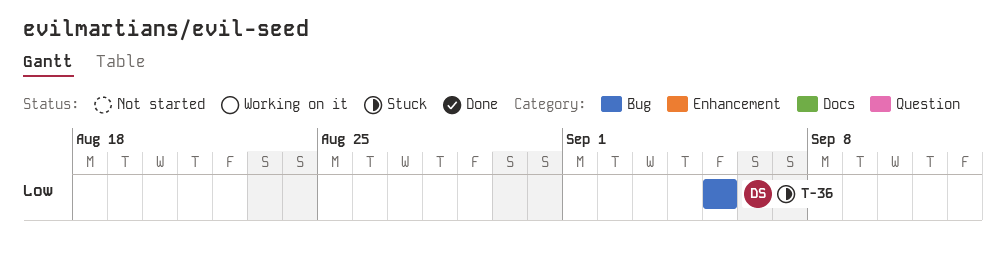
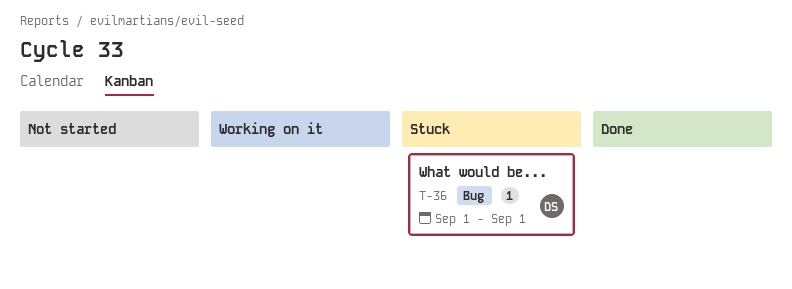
T-36, start: Sep 5 -> Sep 1
T-36, due: Sep 5 -> Sep 1

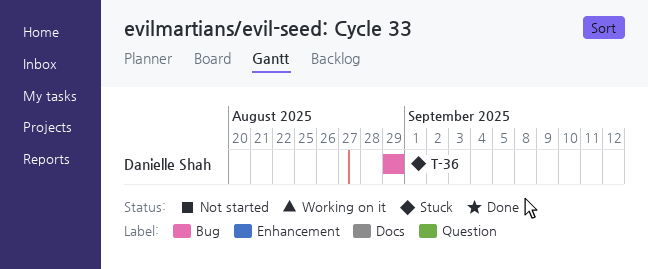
T-36, start: Sep 1 -> Aug 29
T-36, due: Sep 1 -> Aug 29

